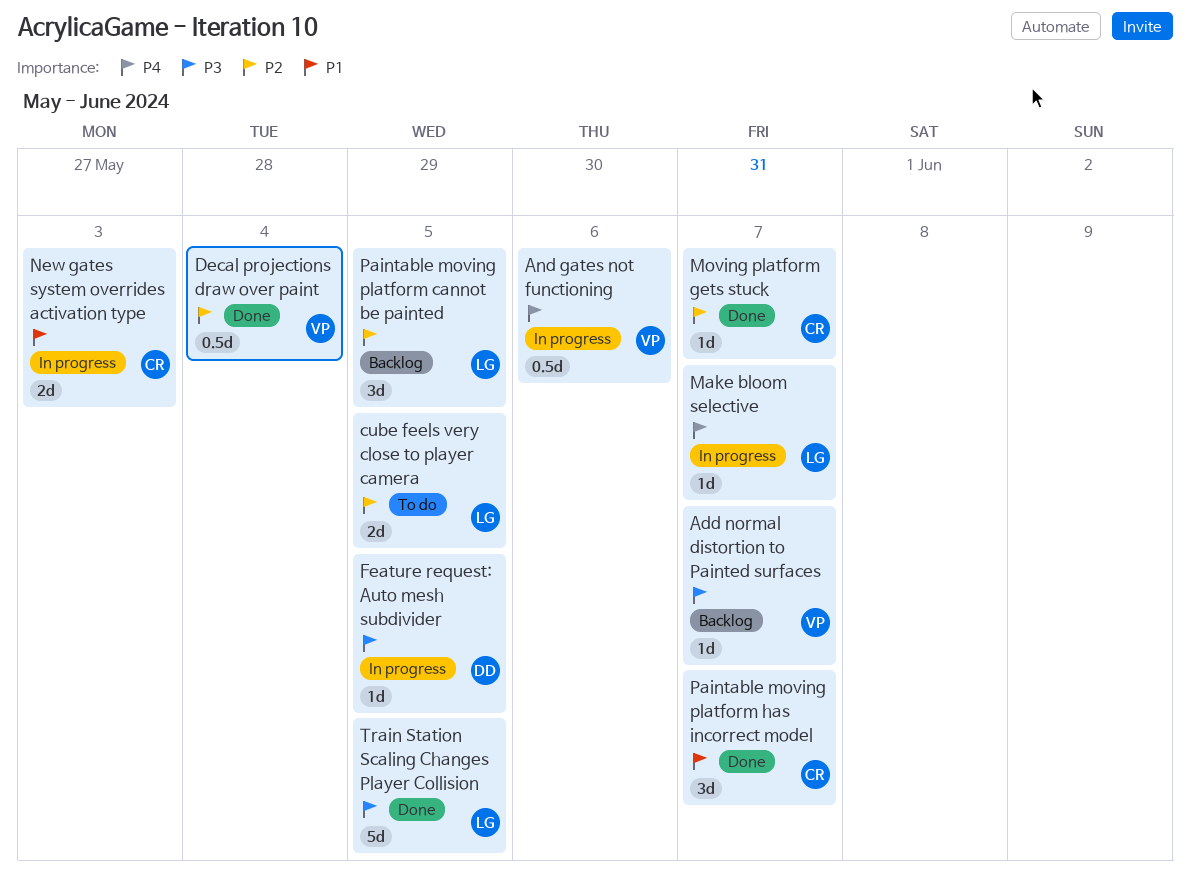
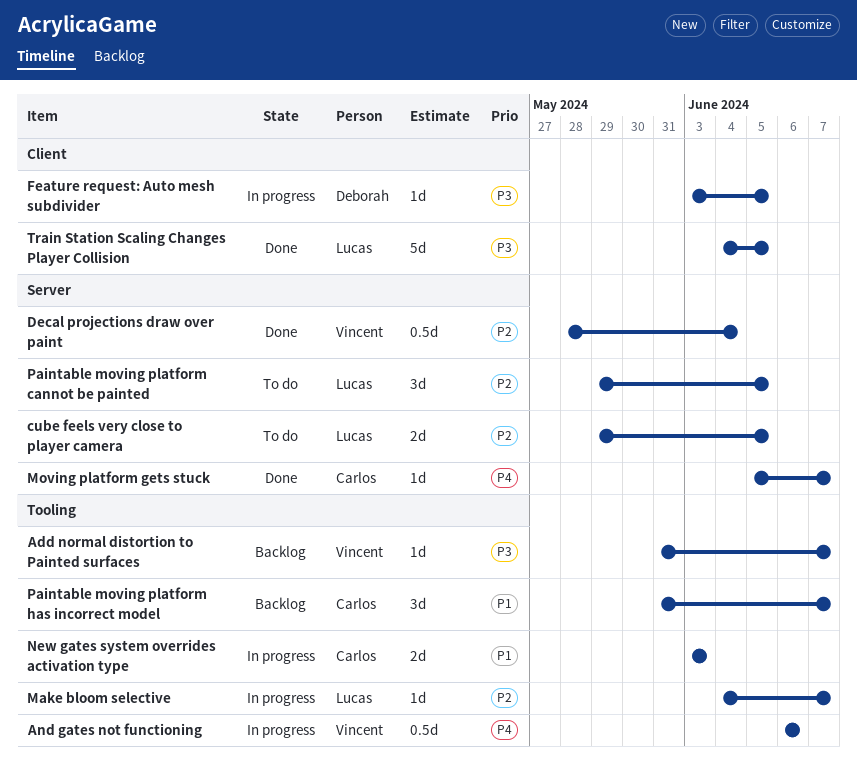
Make bloom selective, priority: P4 -> P2
Moving platform gets stuck, priority: P2 -> P4
Paintable moving platform cannot be painted, status: Backlog -> To do
Paintable moving platform has incorrect model, status: Done -> Backlog

